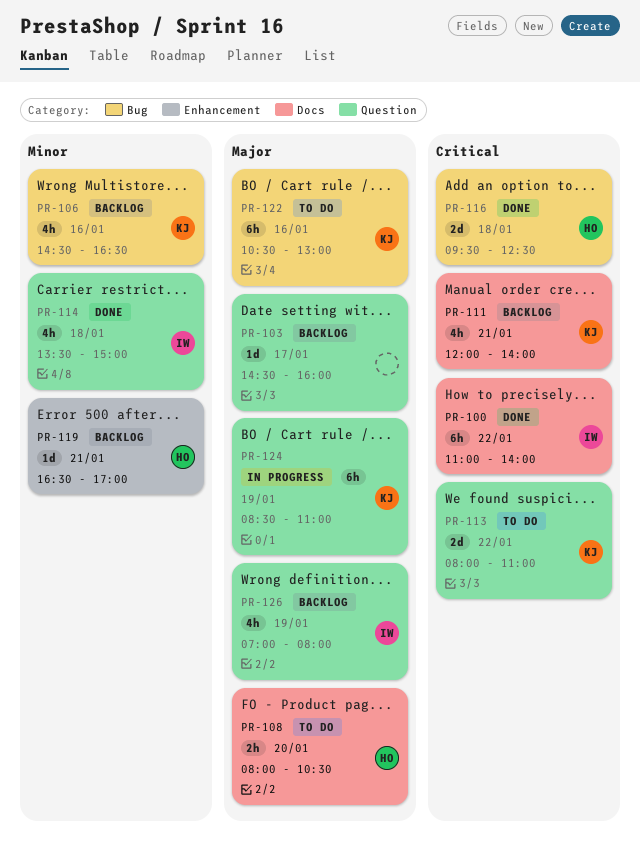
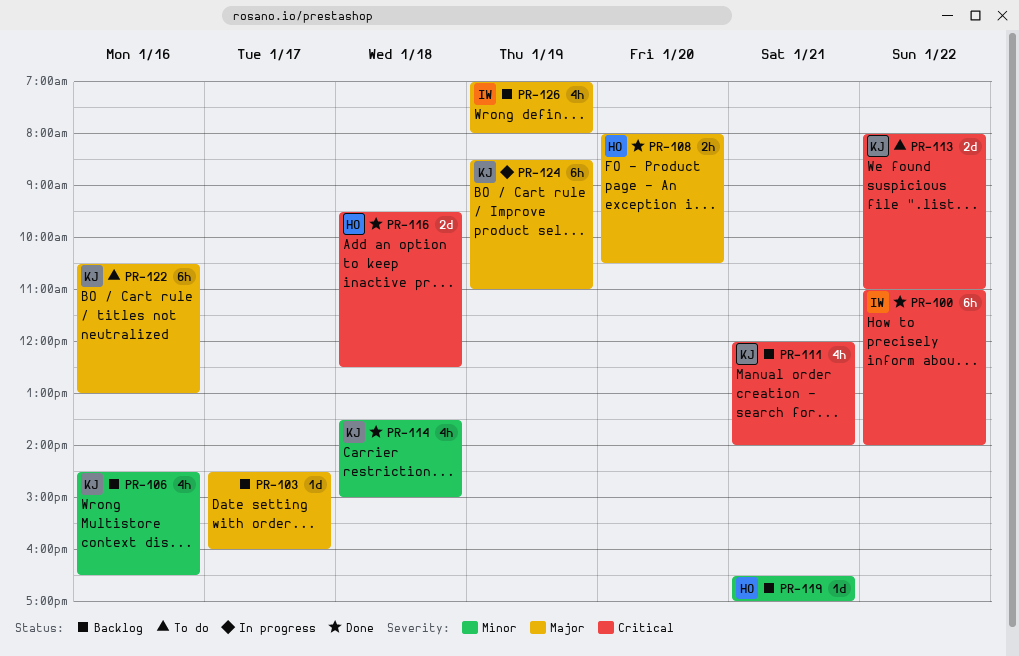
PR-108, status: To do -> Done
PR-114, owner: IW -> KJ

